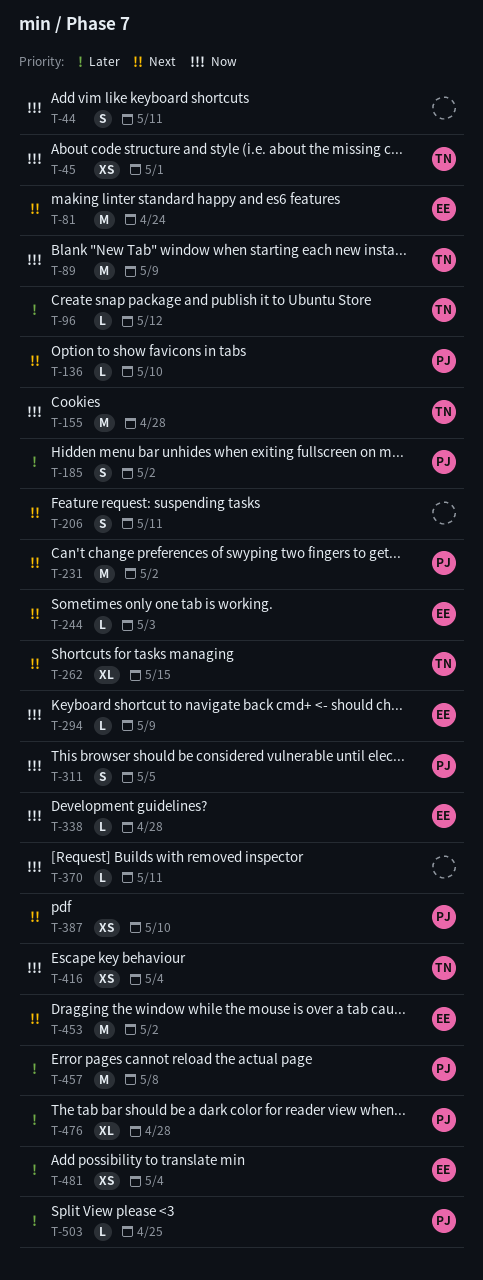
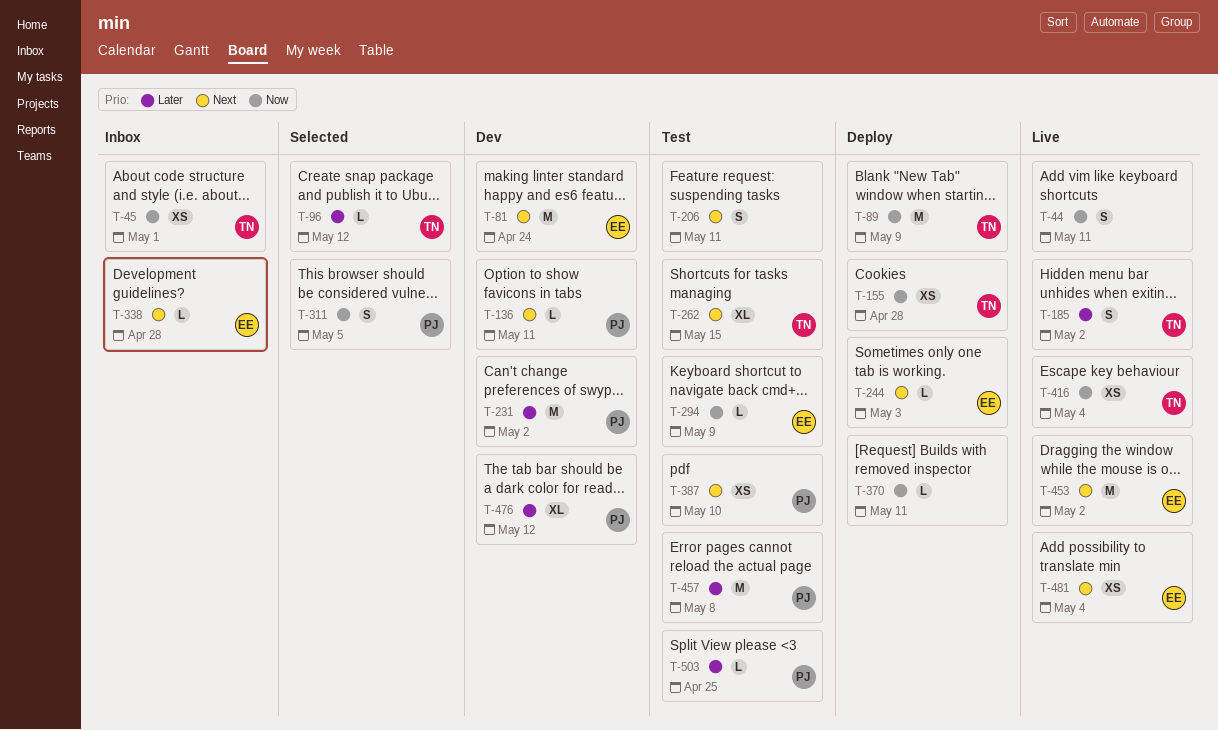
T-136, due: May 10 -> May 11
T-155, estimate: M -> XS
T-185, owner: PJ -> TN
T-231, priority: Next -> Later
T-338, priority: Now -> Next
T-476, due: Apr 28 -> May 12
T-481, priority: Later -> Next

